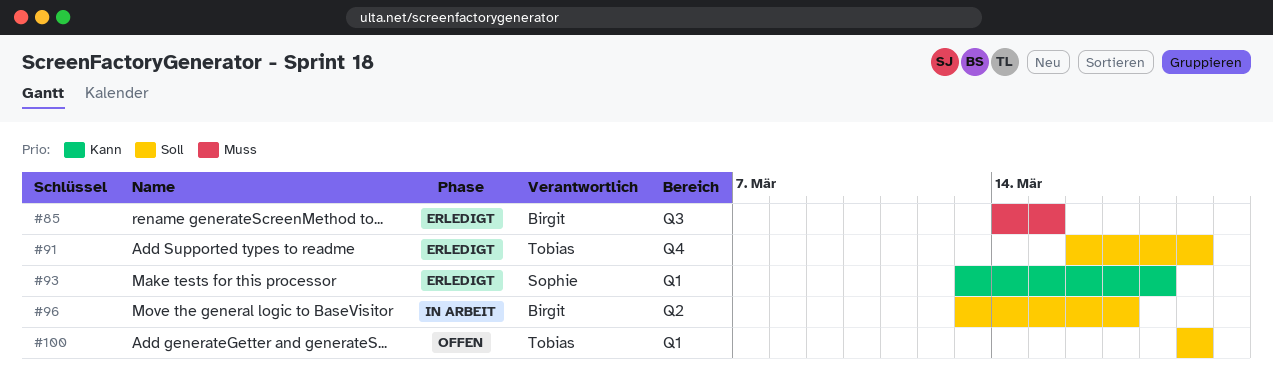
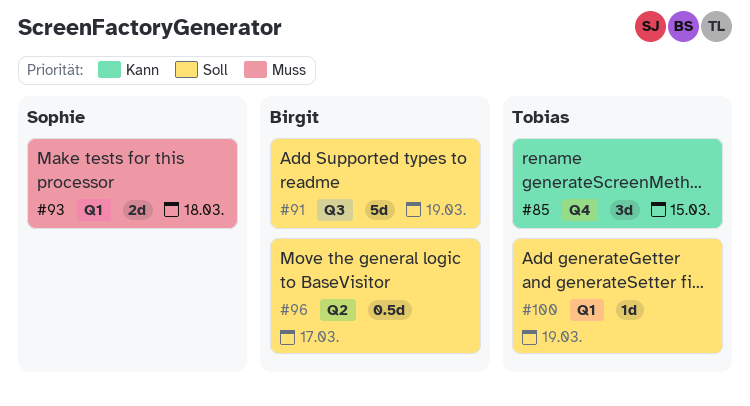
#85, owner: Birgit -> Tobias
#85, priority: Muss -> Kann
#85, label: Q3 -> Q4
#91, owner: Tobias -> Birgit
#91, label: Q4 -> Q3
#93, priority: Kann -> Muss

